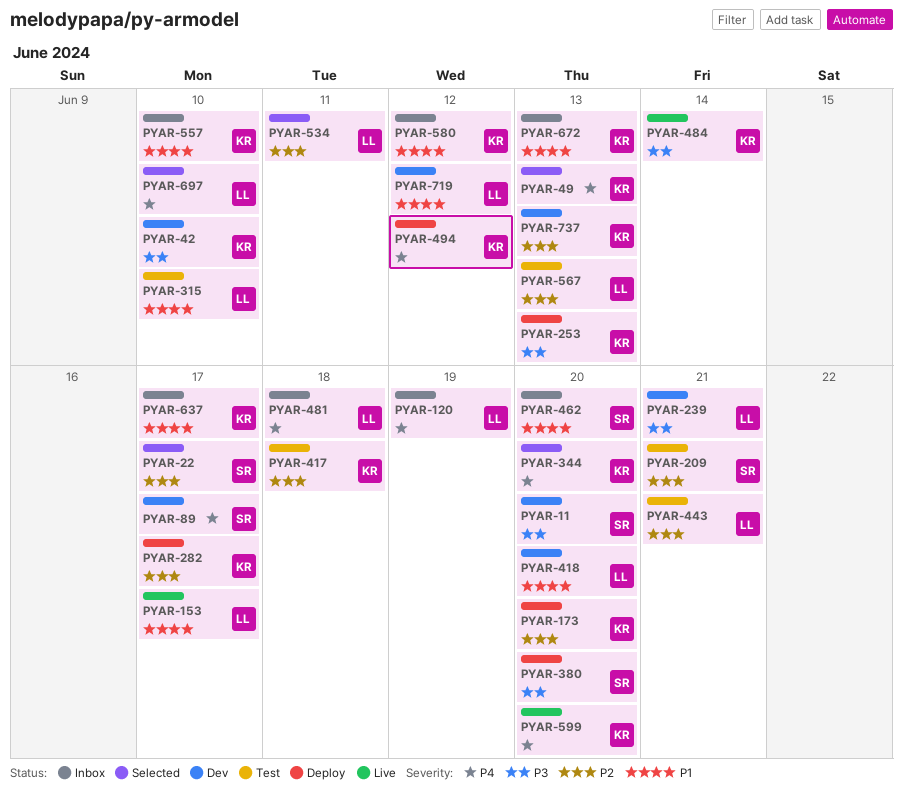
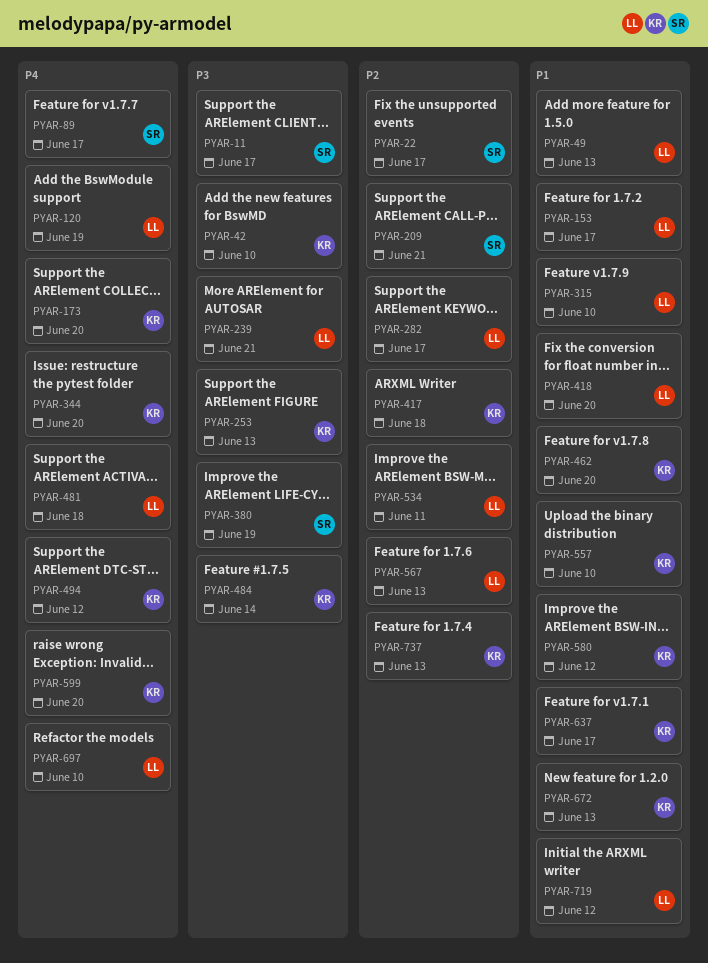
PYAR-11, due: Jun 20 -> Jun 17
PYAR-49, owner: KR -> LL
PYAR-49, priority: P4 -> P1
PYAR-173, priority: P2 -> P4
PYAR-282, owner: KR -> LL
PYAR-380, due: Jun 20 -> Jun 19
PYAR-443: present -> none
PYAR-462, owner: SR -> KR

